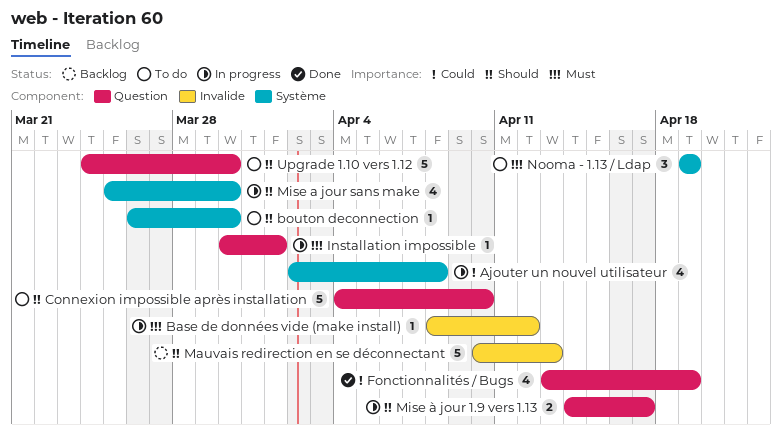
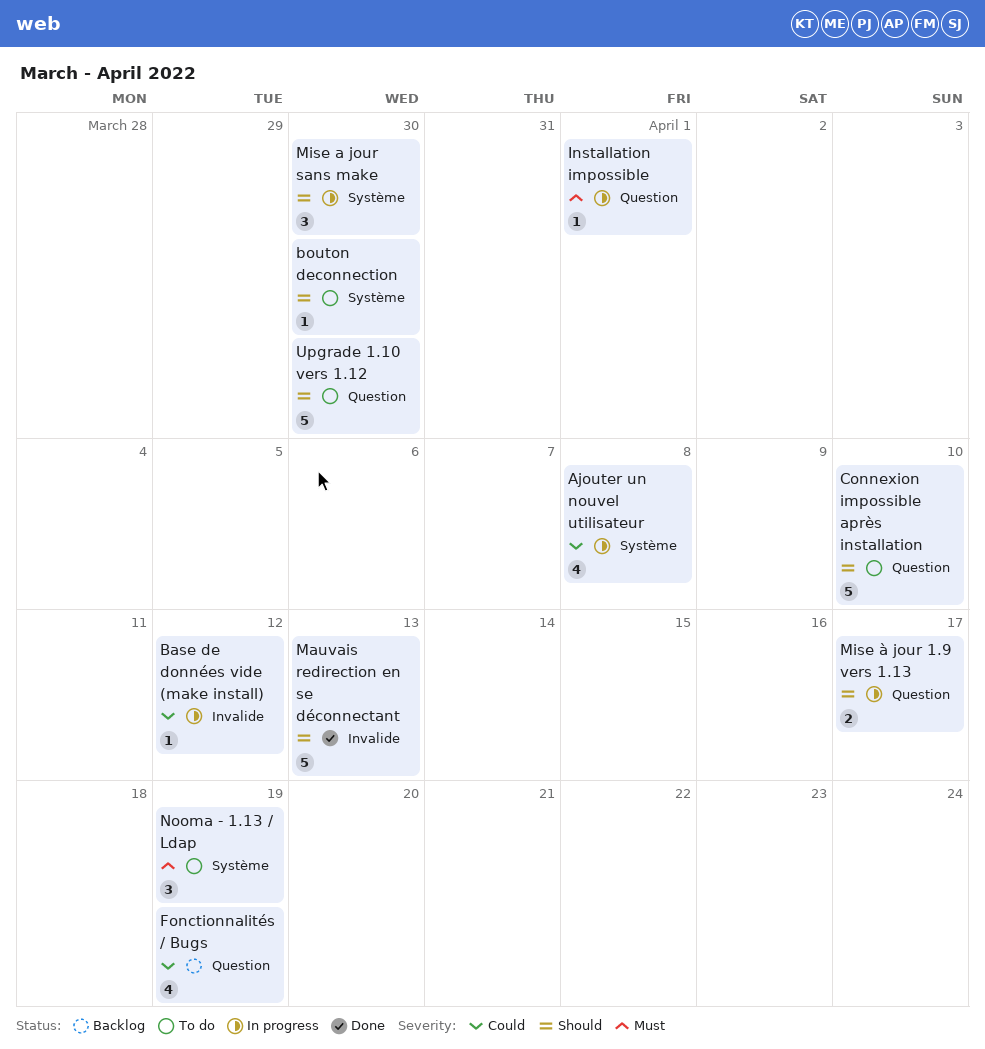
Base de données vide (make install), priority: Must -> Could
Fonctionnalités / Bugs, status: Done -> Backlog
Mauvais redirection en se déconnectant, status: Backlog -> Done
Mise a jour sans make, estimate: 4 -> 3

